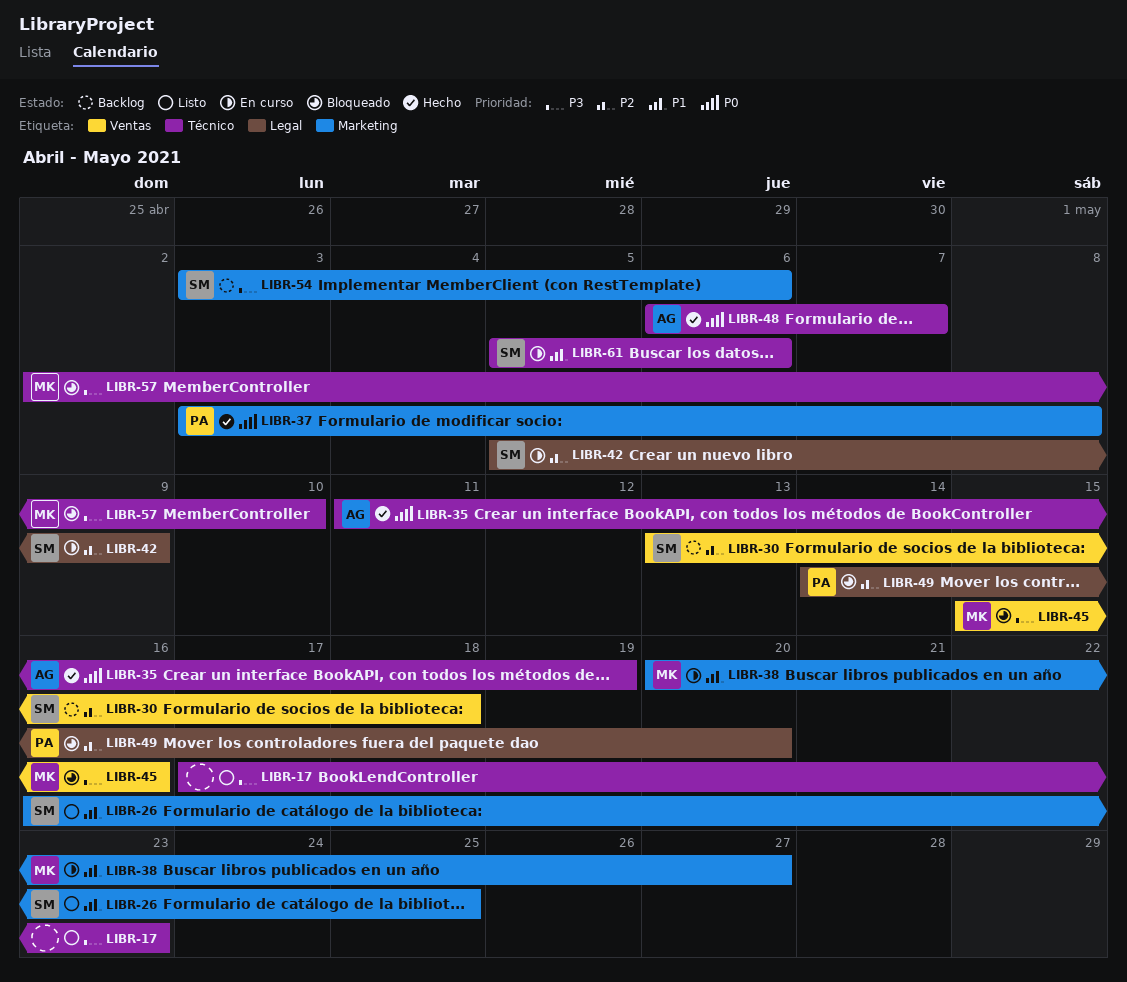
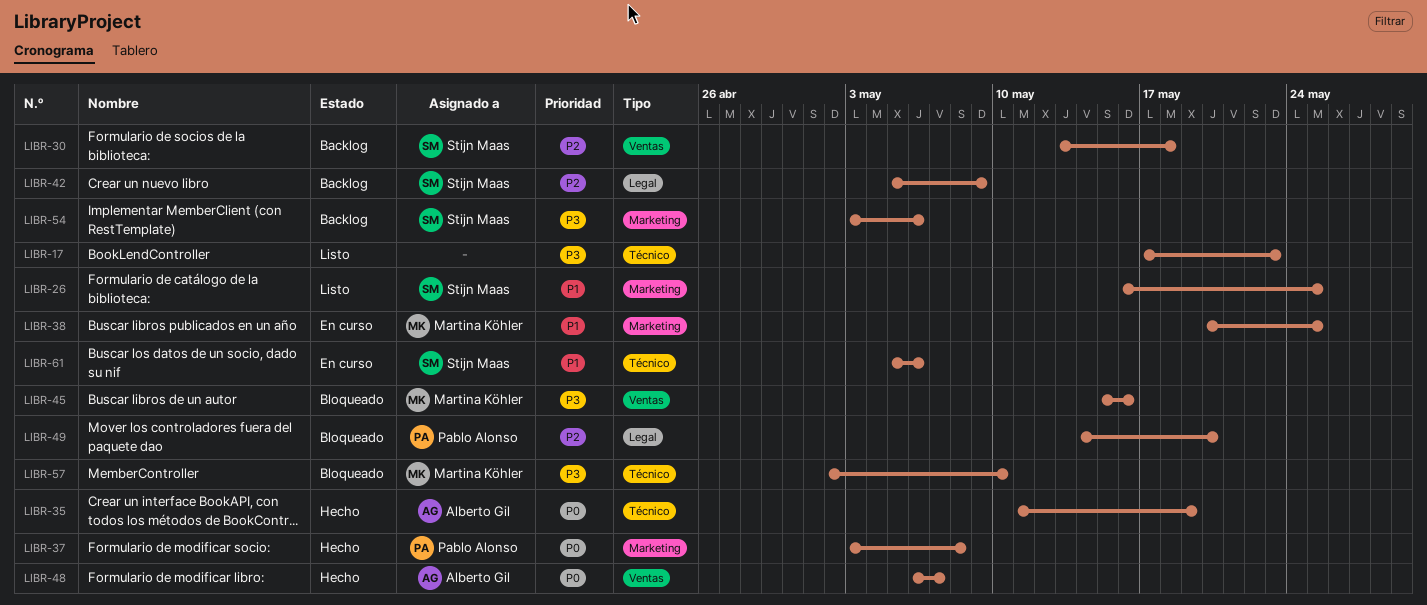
LIBR-38, due: May 27 -> May 25
LIBR-42, status: En curso -> Backlog
LIBR-48, label: Técnico -> Ventas

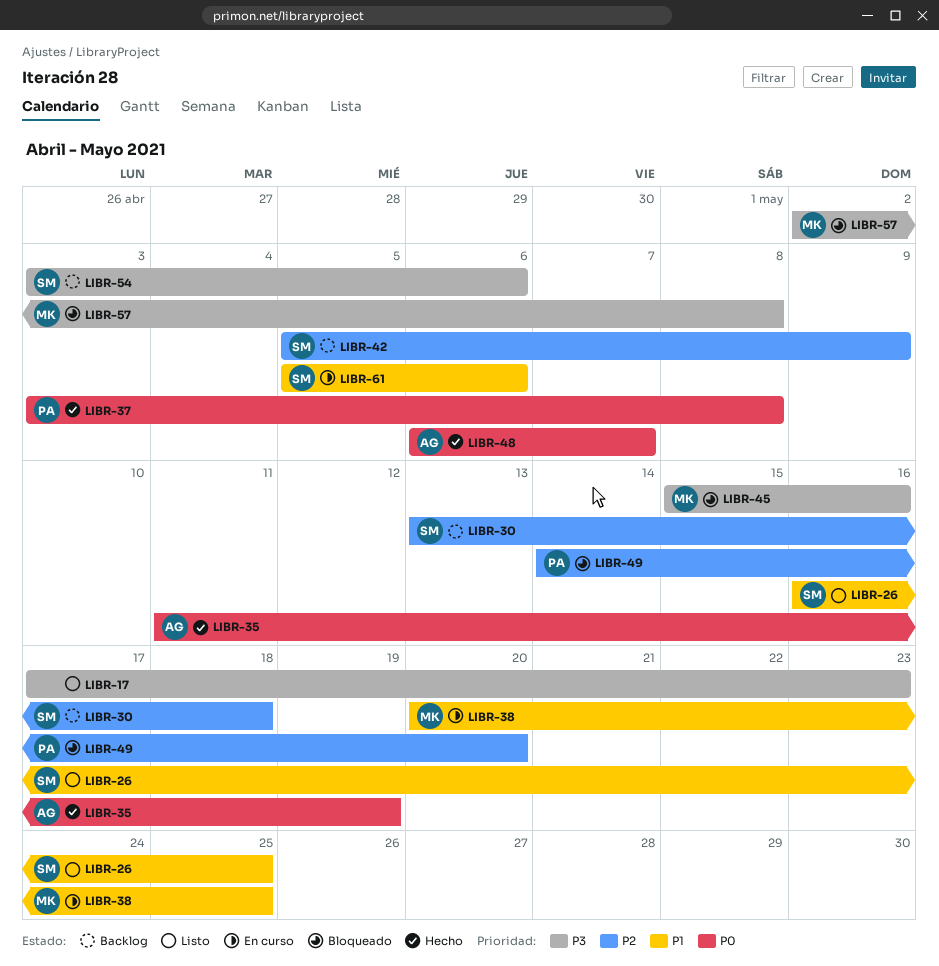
LIBR-57, due: May 10 -> May 8

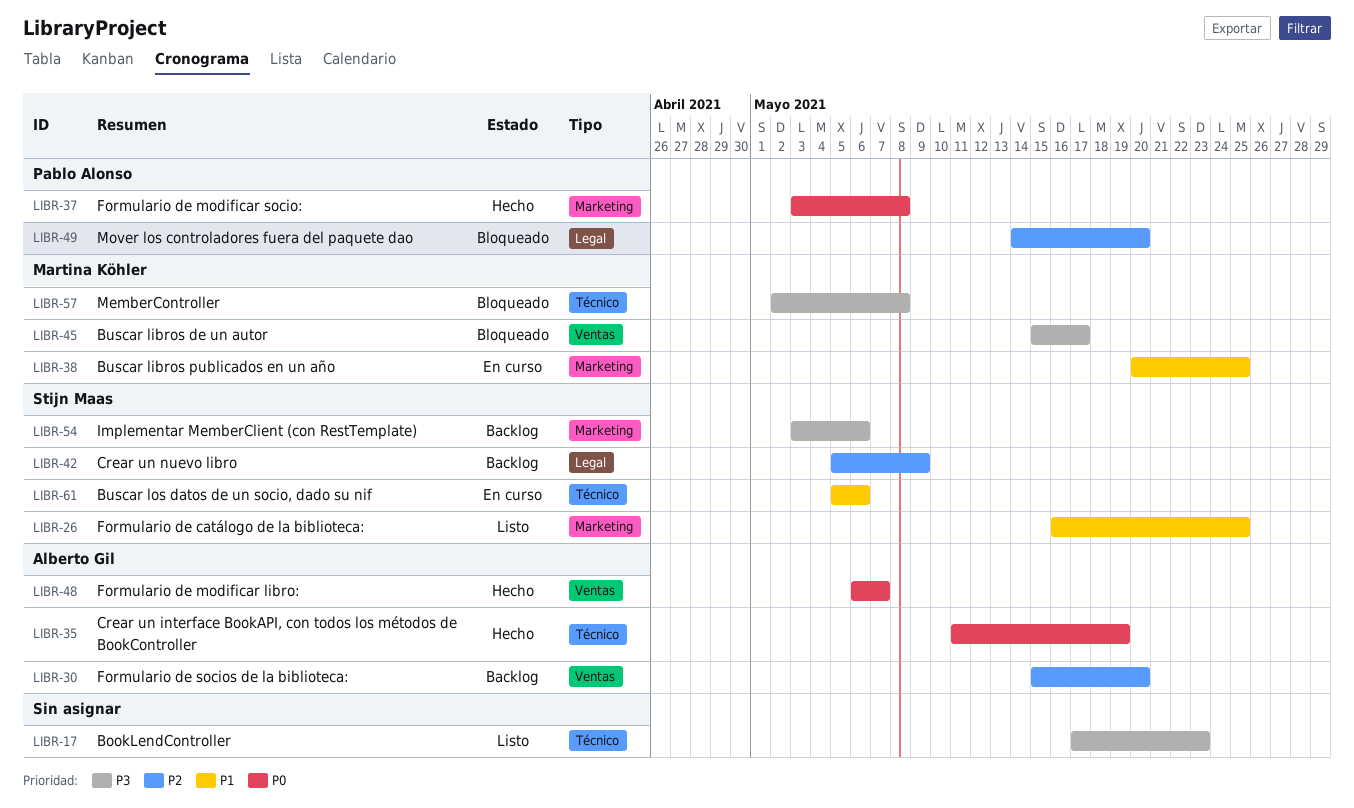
LIBR-30, owner: Stijn Maas -> Alberto Gil
LIBR-30, start: May 13 -> May 15
LIBR-30, due: May 18 -> May 20
LIBR-45, due: May 16 -> May 17

